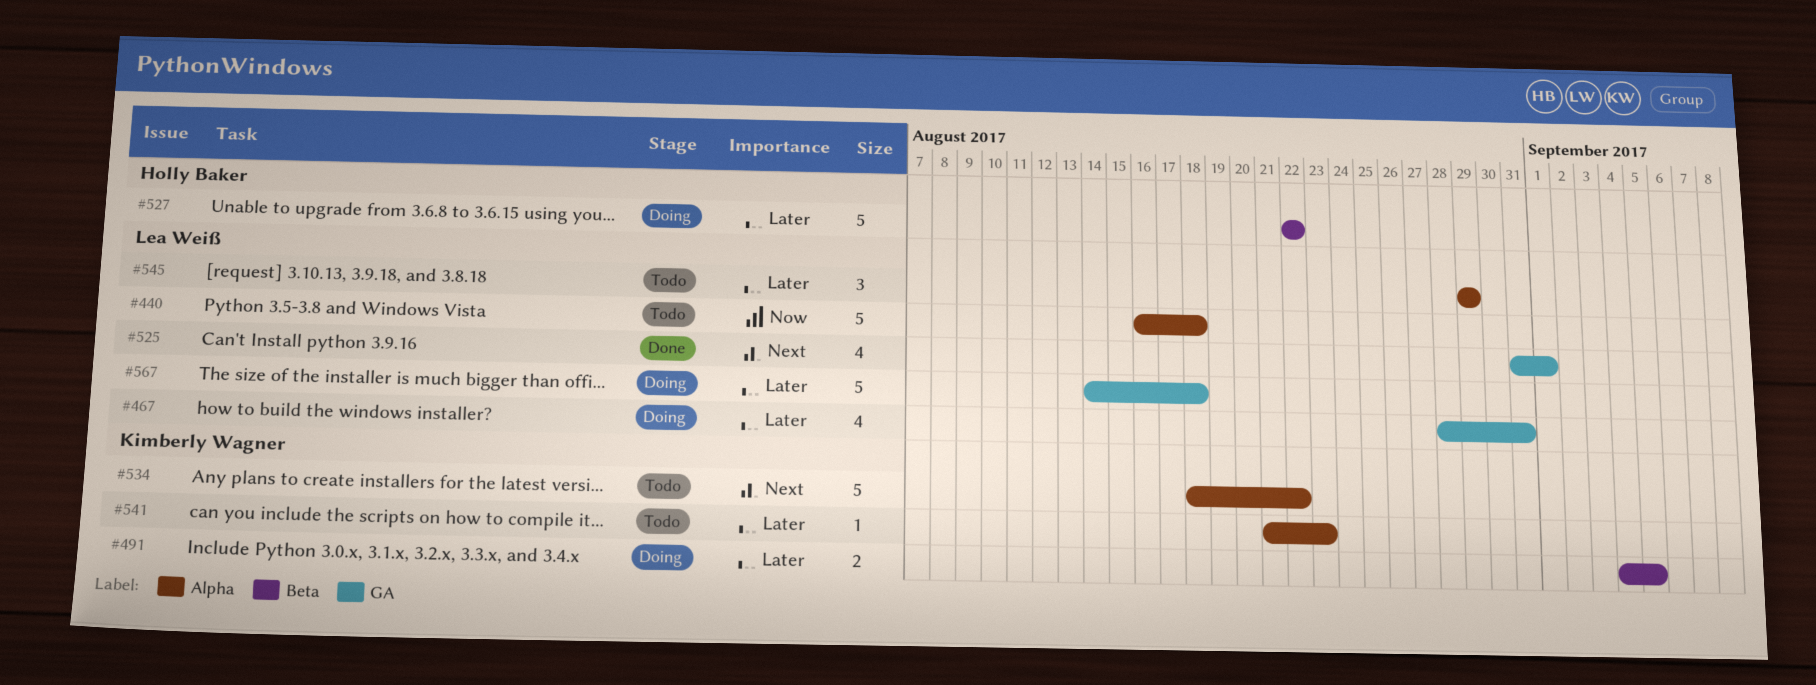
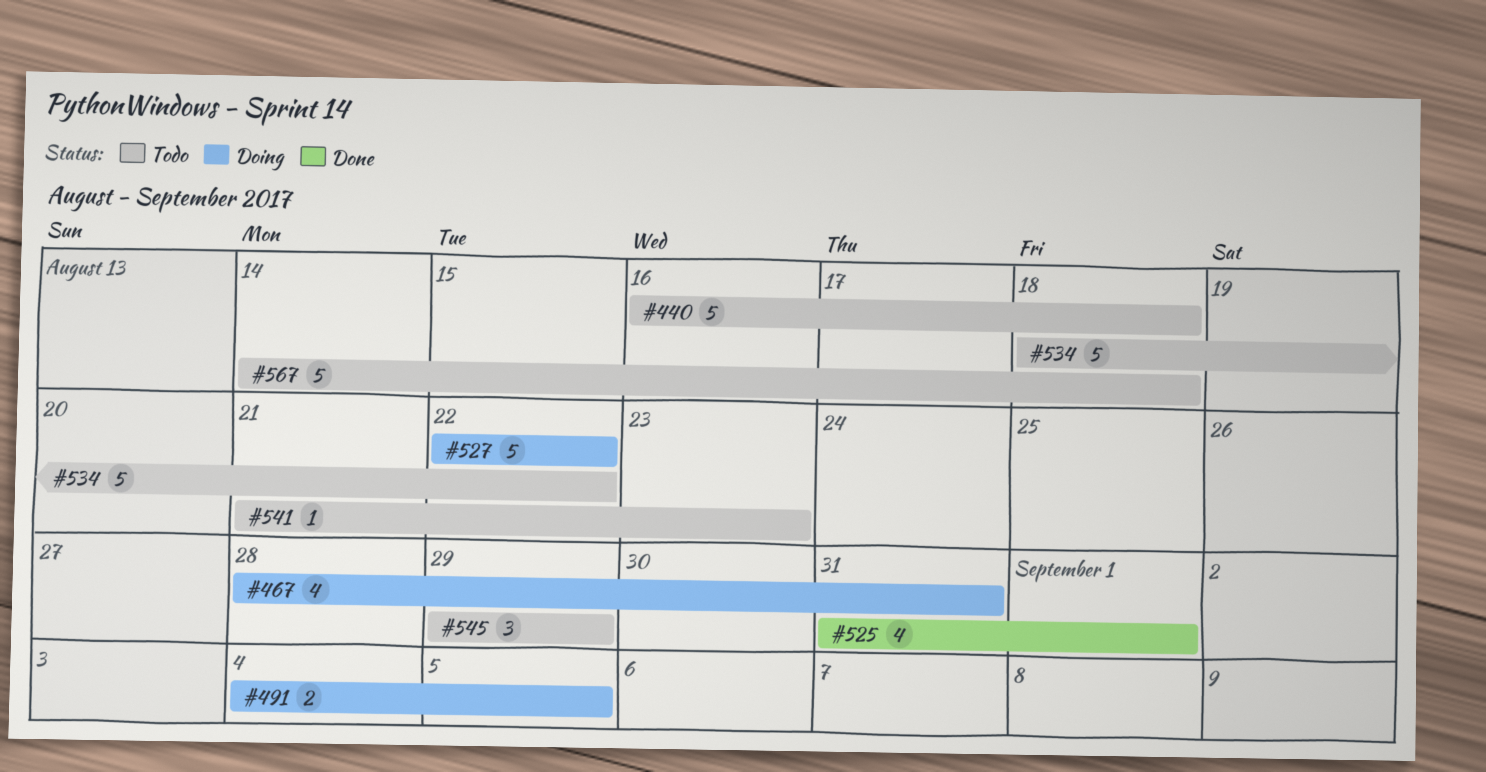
#567, status: Doing -> Todo

